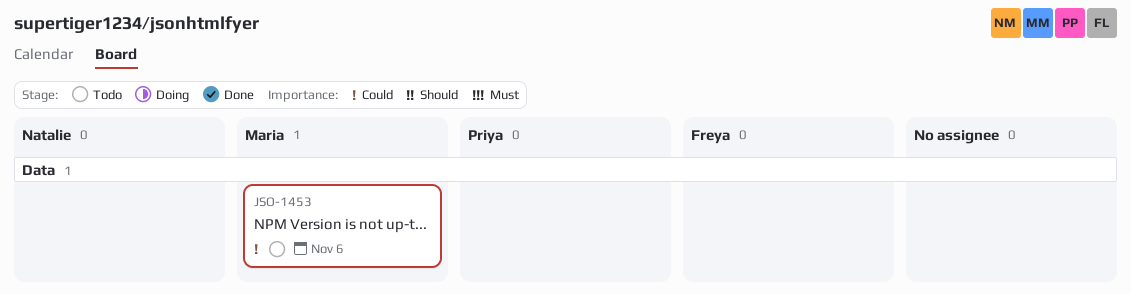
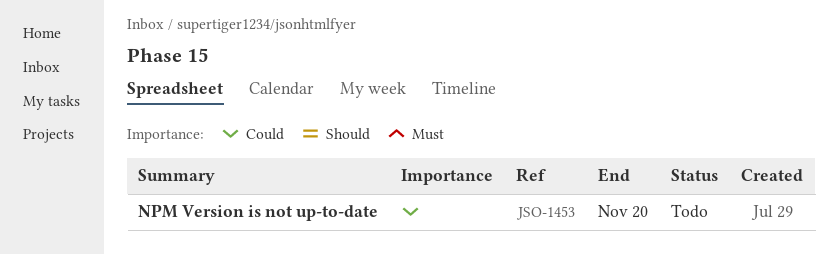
JSO-1453, due: Nov 6 -> Nov 20

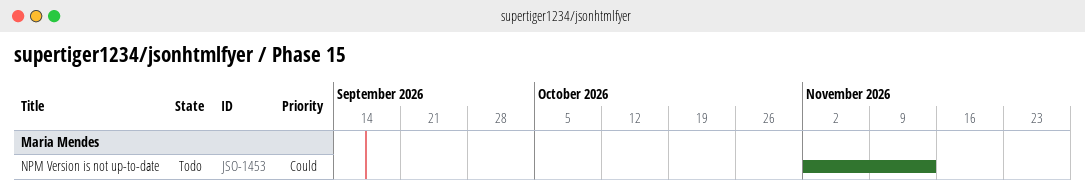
JSO-1453, due: Nov 20 -> Nov 13

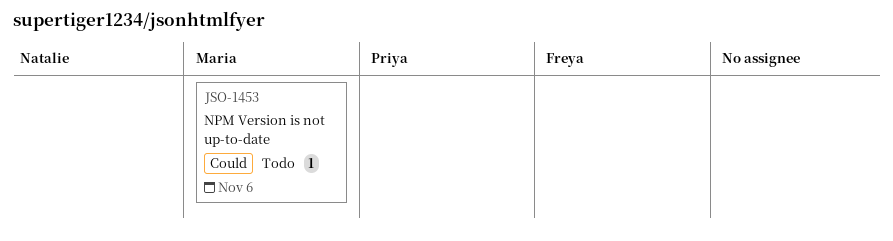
JSO-1453, due: Nov 13 -> Nov 6

